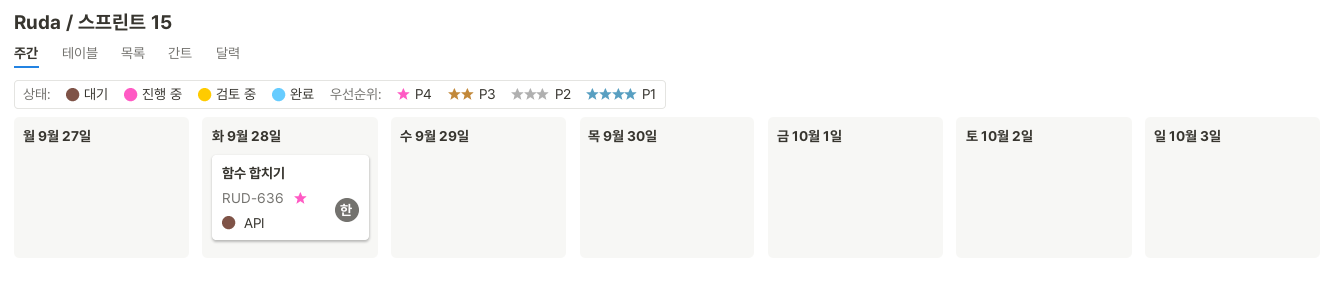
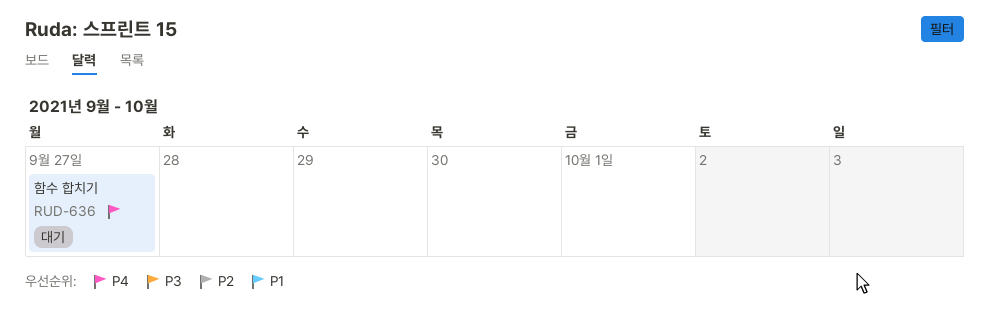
RUD-636, due: Sep 28 -> Sep 27

